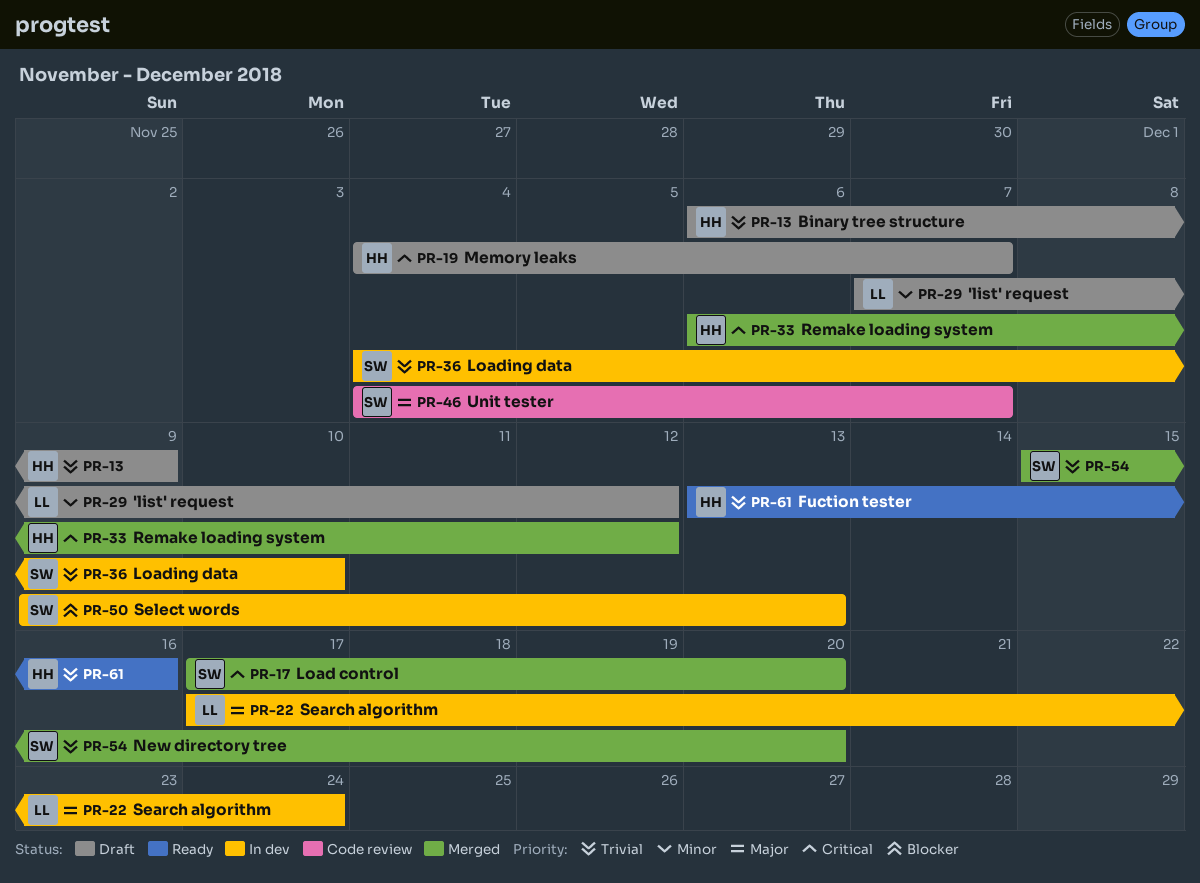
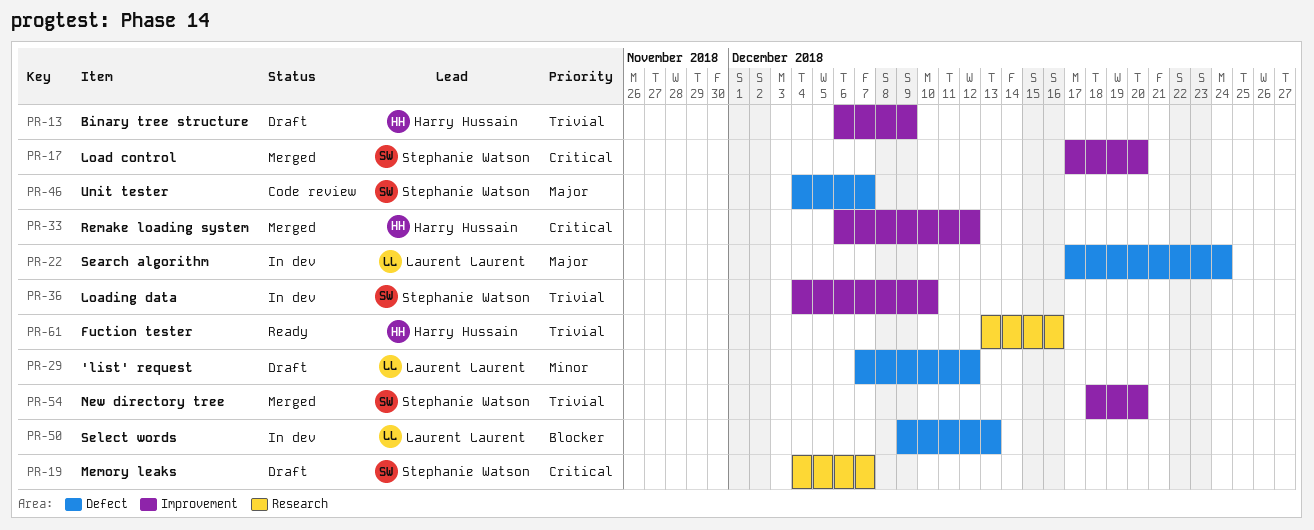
PR-19, owner: Harry Hussain -> Stephanie Watson
PR-50, owner: Stephanie Watson -> Laurent Laurent
PR-54, start: Dec 15 -> Dec 18

